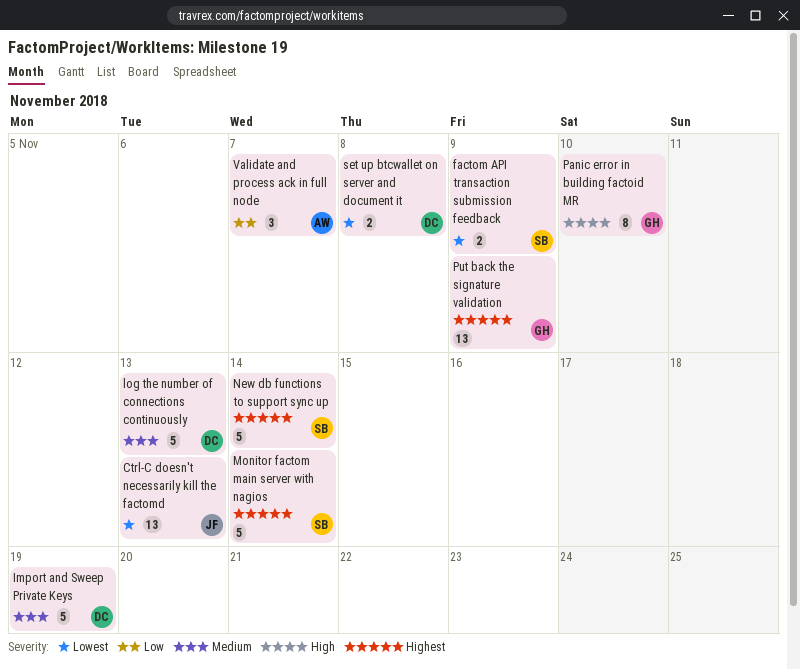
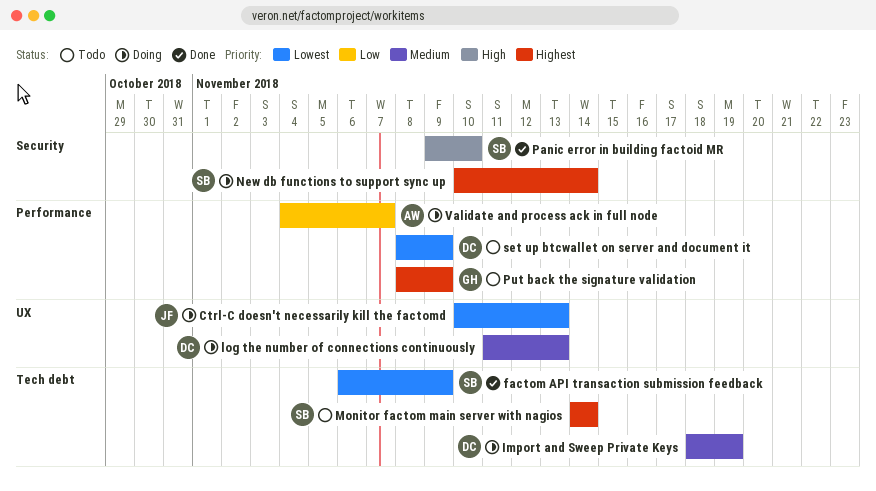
Panic error in building factoid MR, owner: GH -> SB
set up btcwallet on server and document it, due: Nov 8 -> Nov 9

